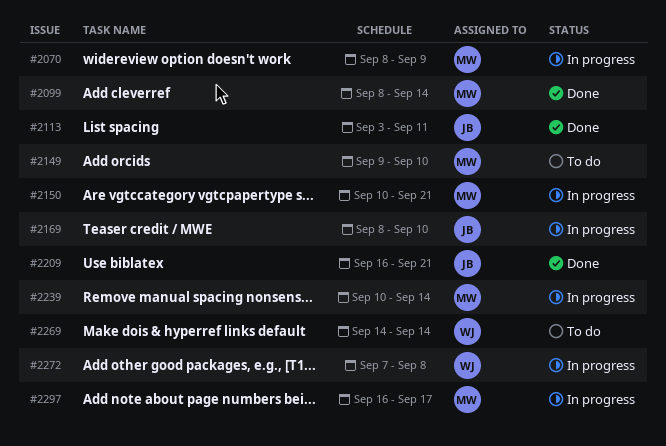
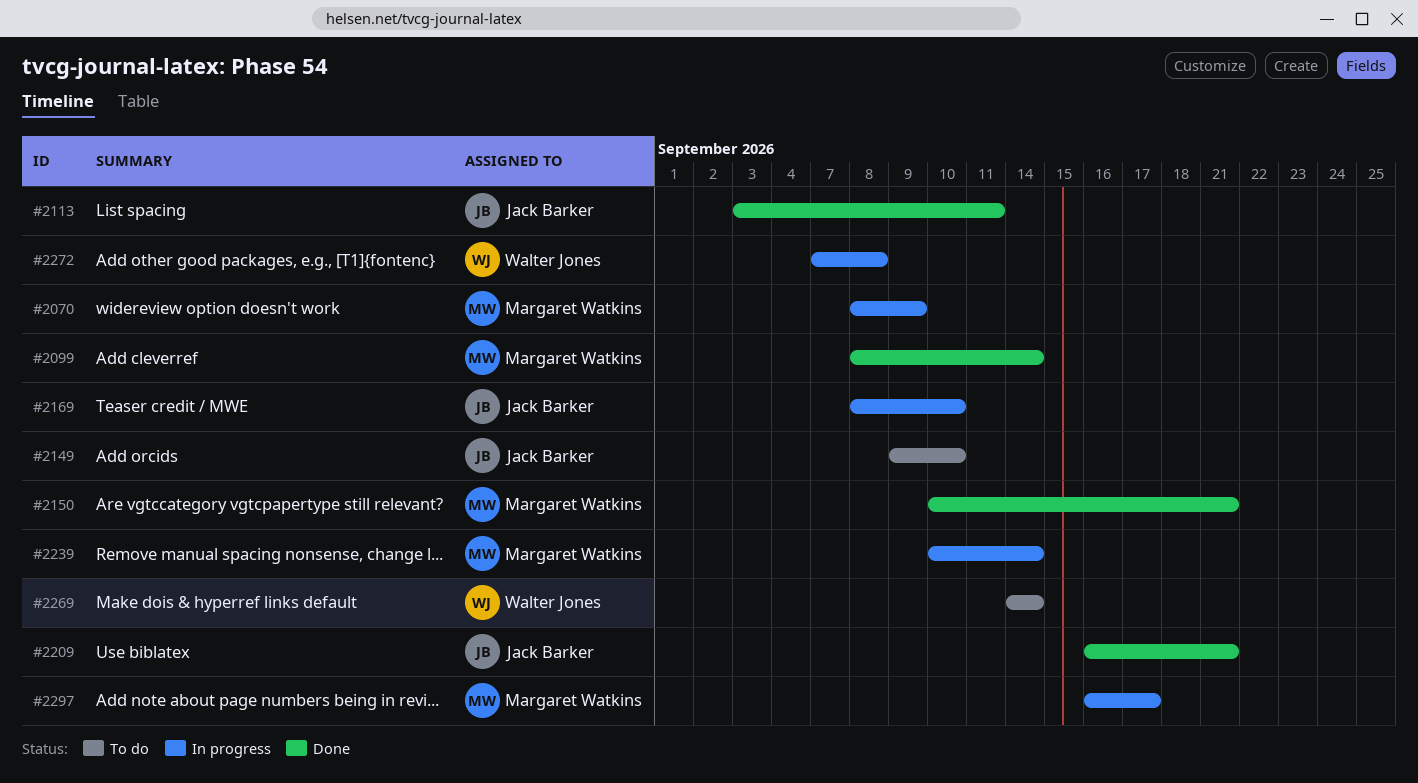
#2149, owner: Margaret Watkins -> Jack Barker
#2150, status: In progress -> Done

